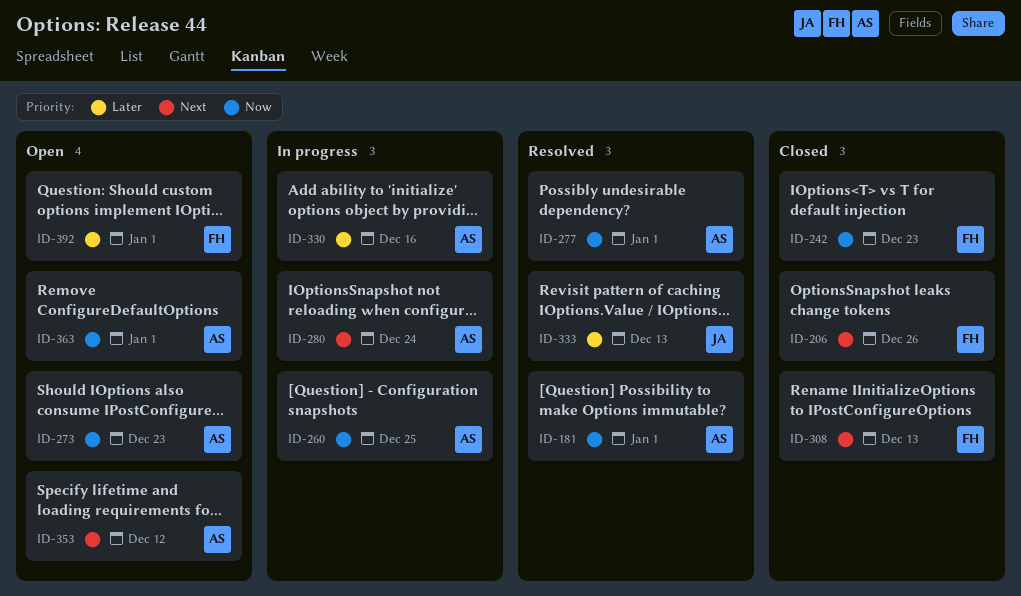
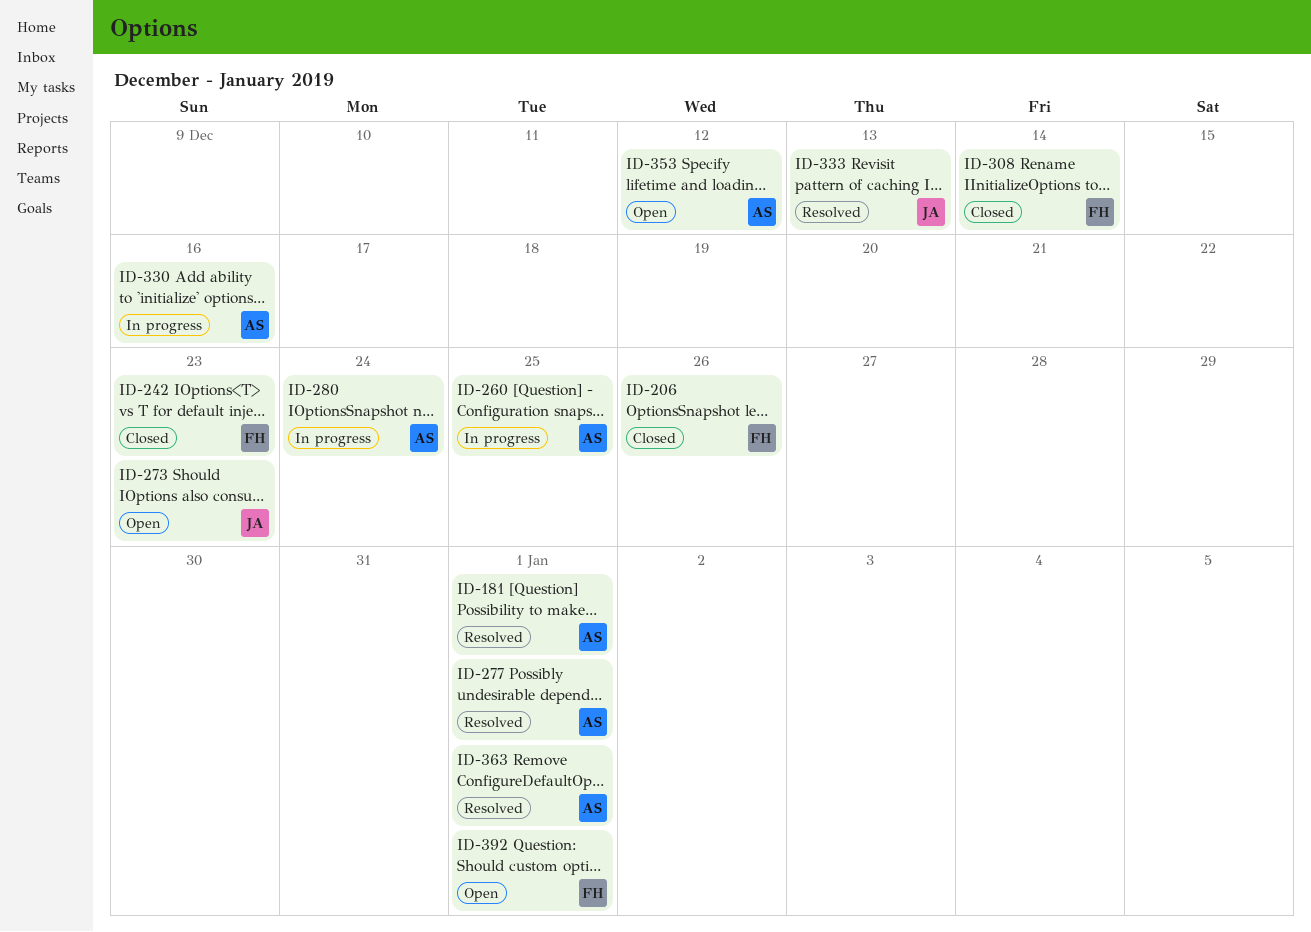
ID-273, owner: AS -> JA
ID-308, due: Dec 13 -> Dec 14
ID-363, status: Open -> Resolved

